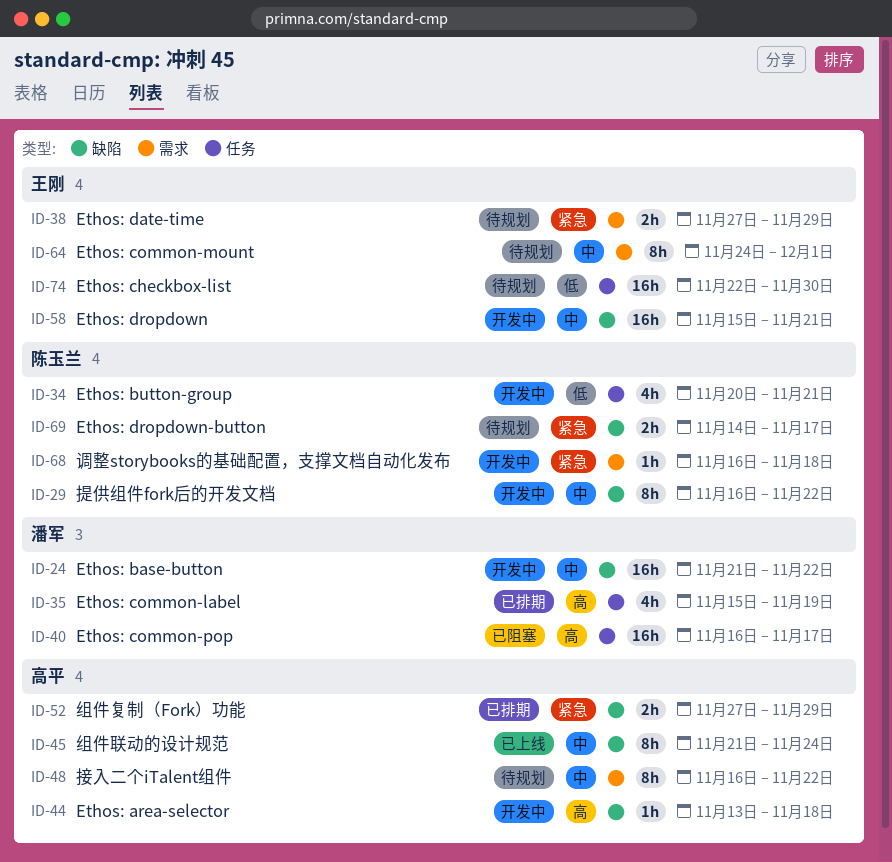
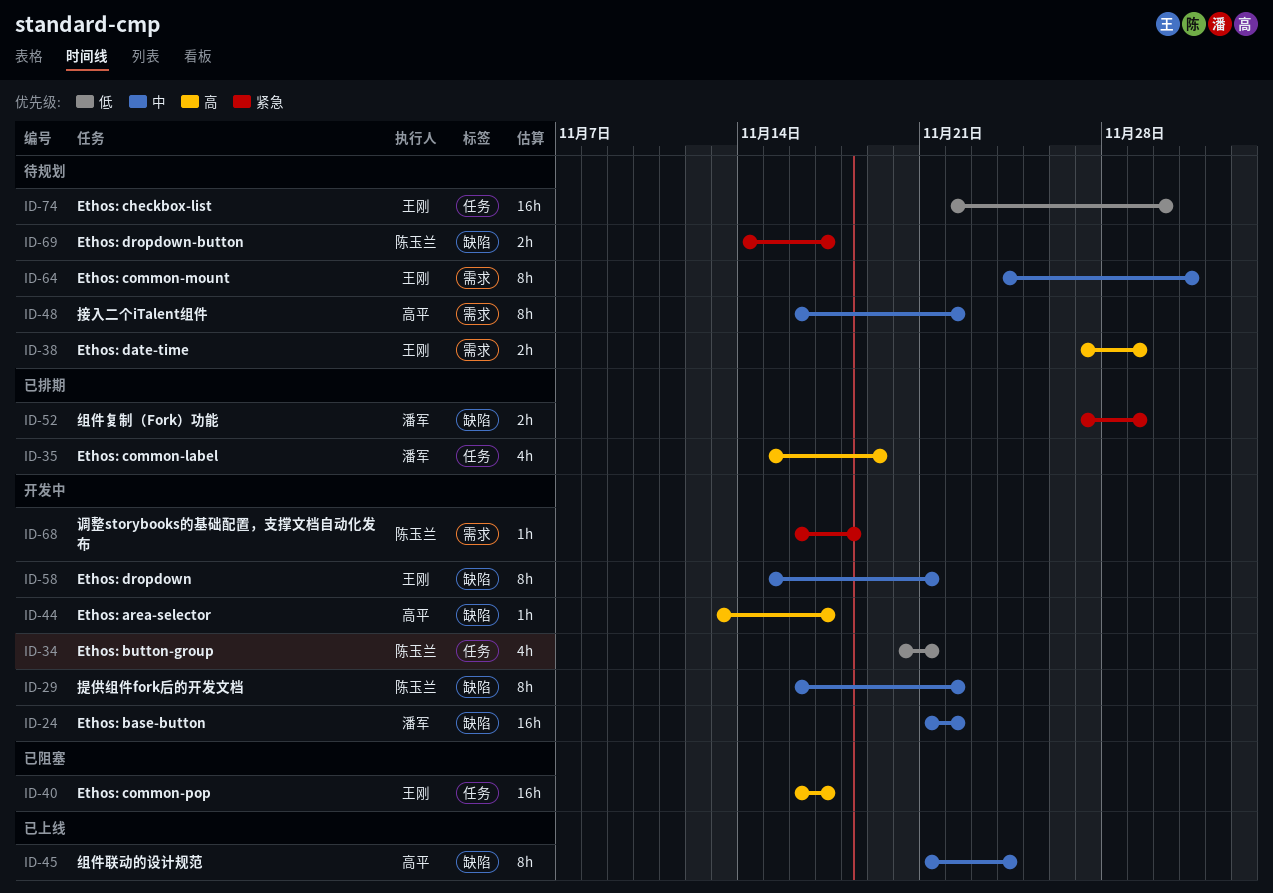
ID-38, priority: 紧急 -> 高
ID-40, owner: 潘军 -> 王刚
ID-44, due: Nov 18 -> Nov 17
ID-52, owner: 高平 -> 潘军
ID-58, estimate: 16h -> 8h

